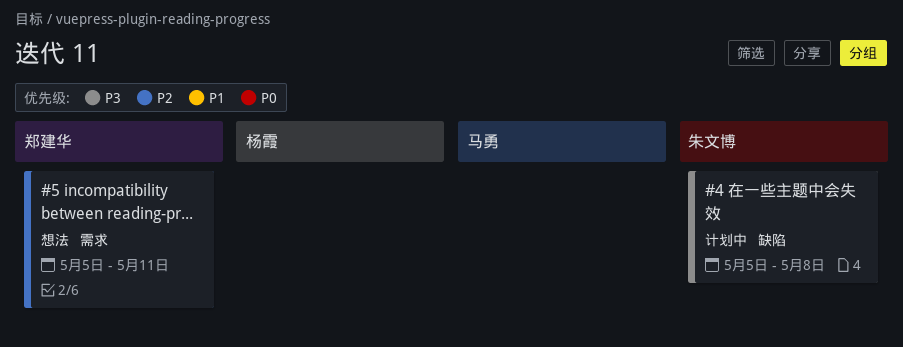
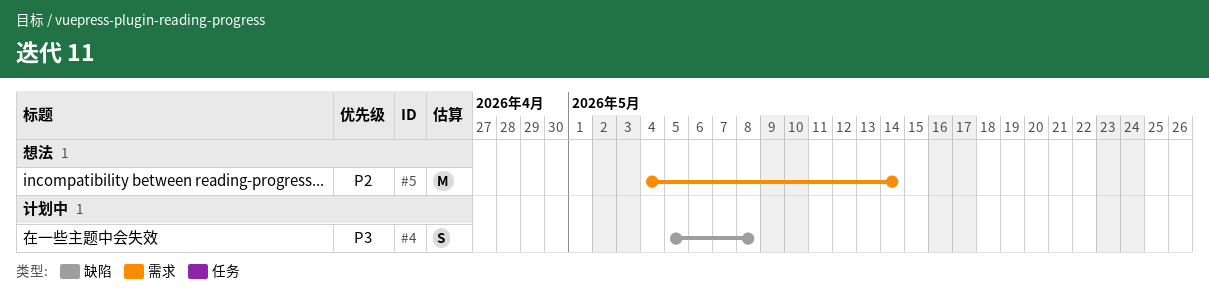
#5, start: May 5 -> May 4
#5, due: May 11 -> May 14

